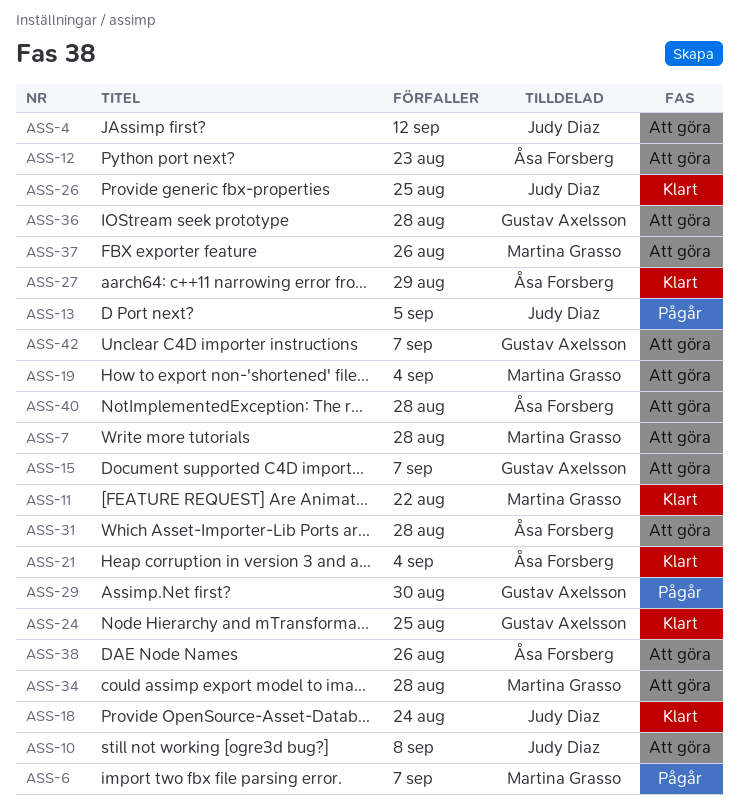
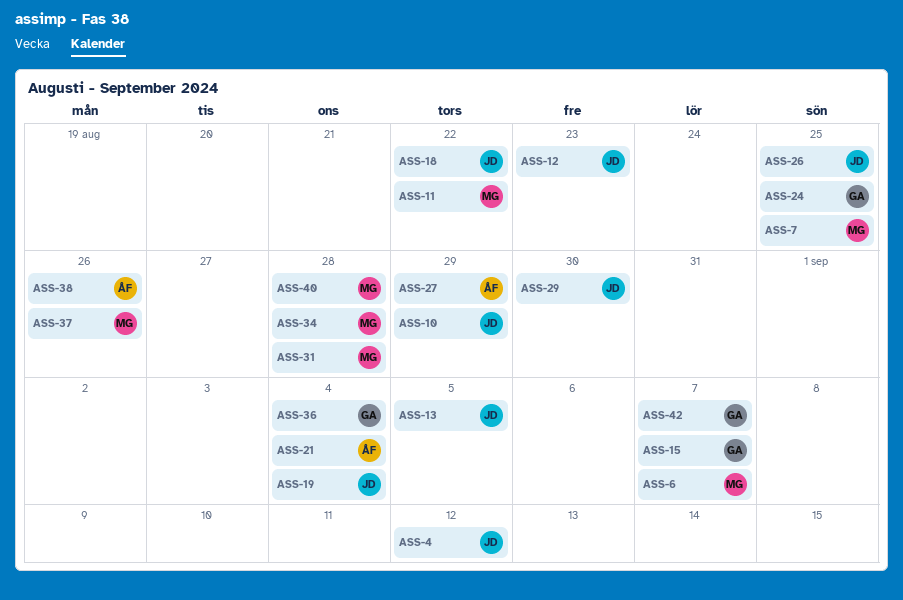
ASS-7, due: Aug 28 -> Aug 25
ASS-10, due: Sep 8 -> Aug 29
ASS-12, owner: Åsa Forsberg -> Judy Diaz
ASS-18, due: Aug 24 -> Aug 22
ASS-19, owner: Martina Grasso -> Judy Diaz
ASS-29, owner: Gustav Axelsson -> Judy Diaz
ASS-31, owner: Åsa Forsberg -> Martina Grasso
ASS-36, due: Aug 28 -> Sep 4
ASS-40, owner: Åsa Forsberg -> Martina Grasso

